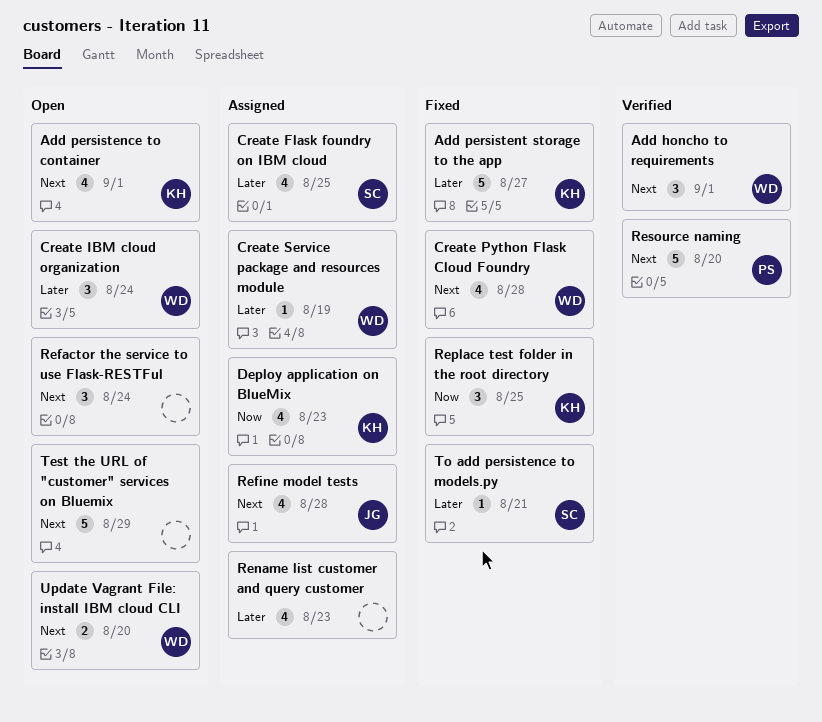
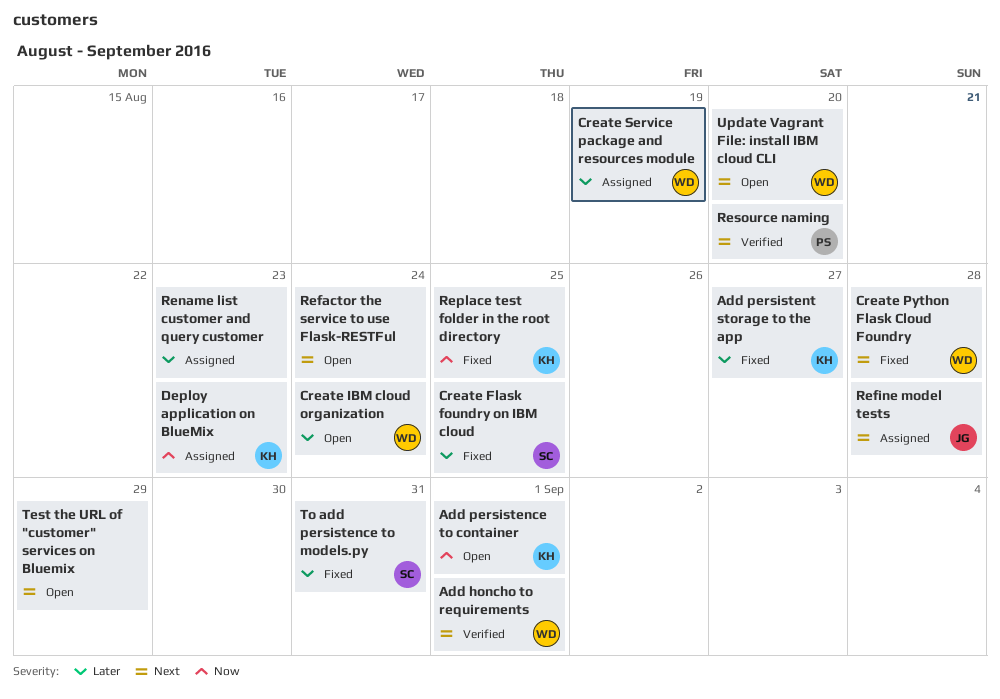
Add persistence to container, priority: Next -> Now
Create Flask foundry on IBM cloud, status: Assigned -> Fixed
To add persistence to models.py, due: Aug 21 -> Aug 31

